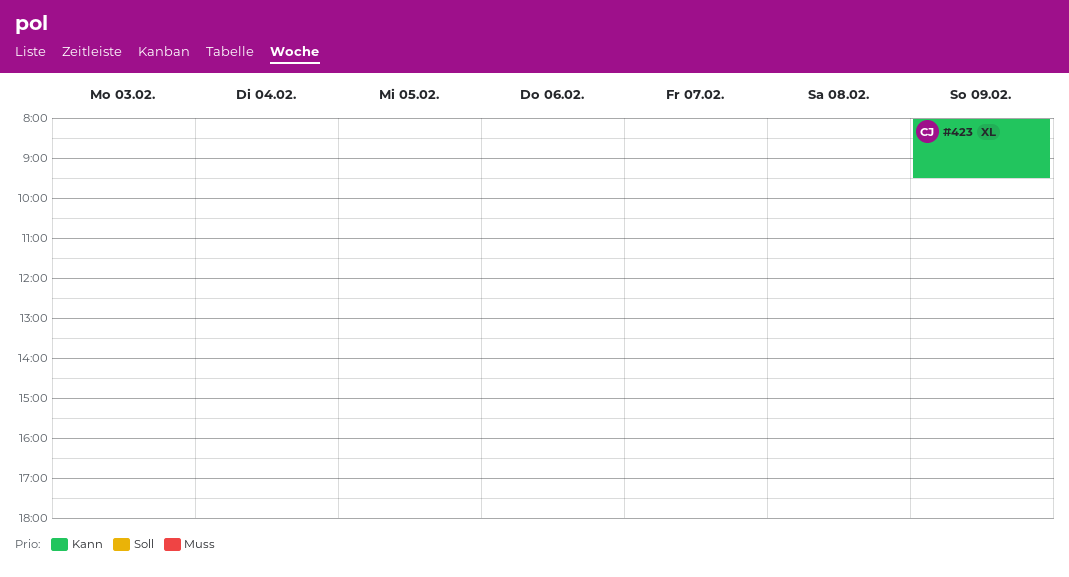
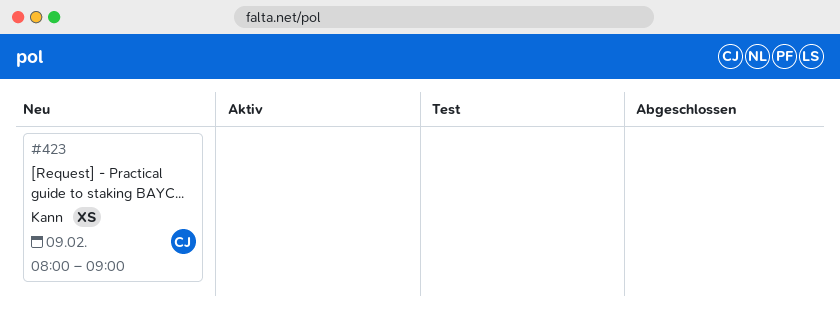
#423, estimate: XL -> XS
#423, ends: 09:30 -> 09:00

